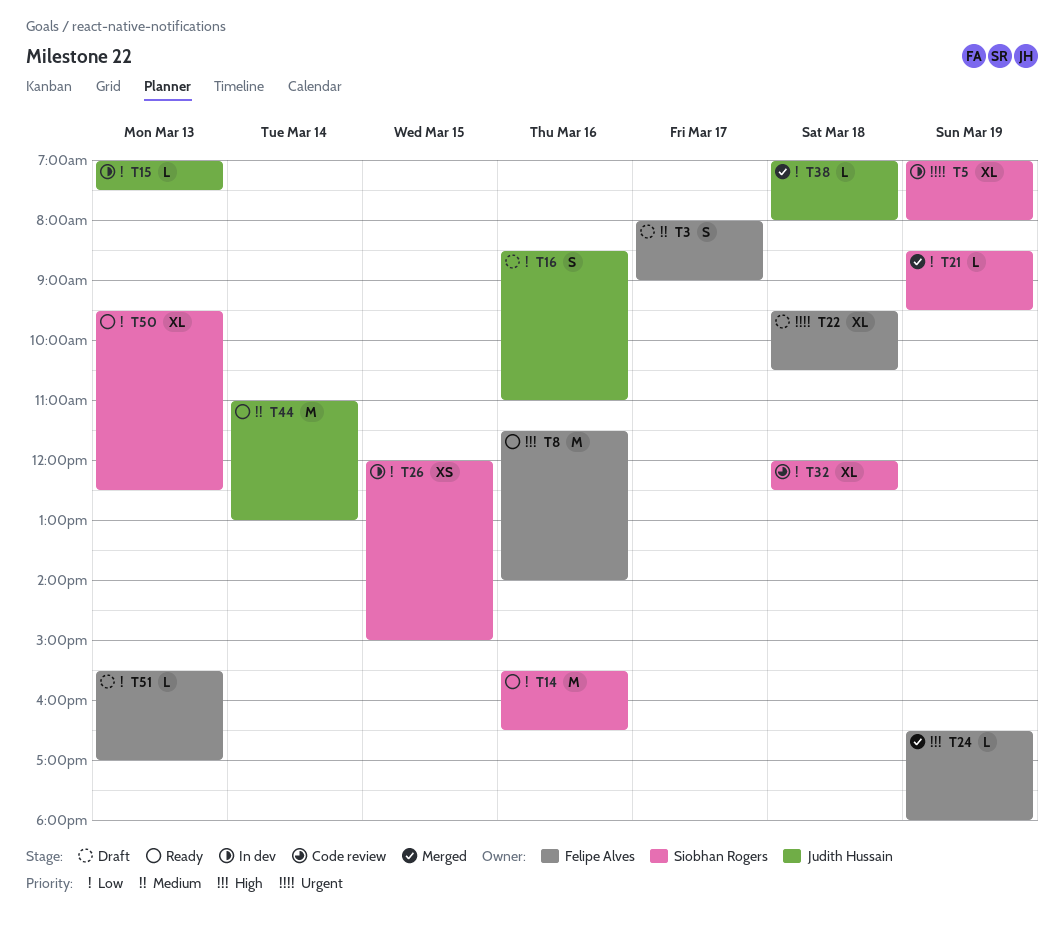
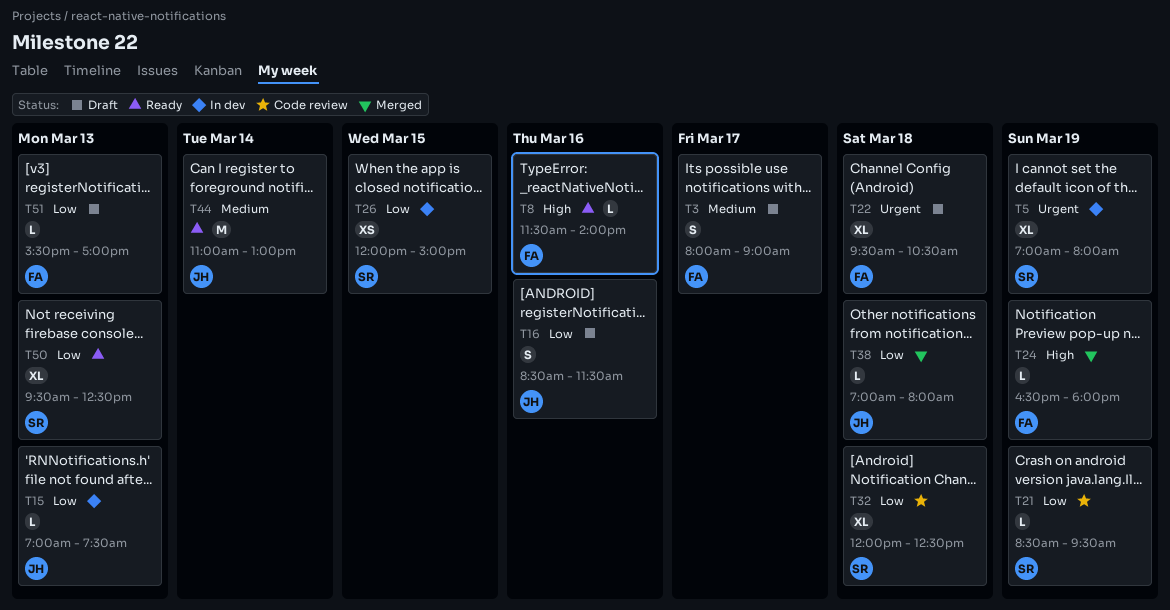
T8, estimate: M -> L
T14: present -> none
T16, ends: 11:00 -> 11:30
T21, status: Merged -> Code review

